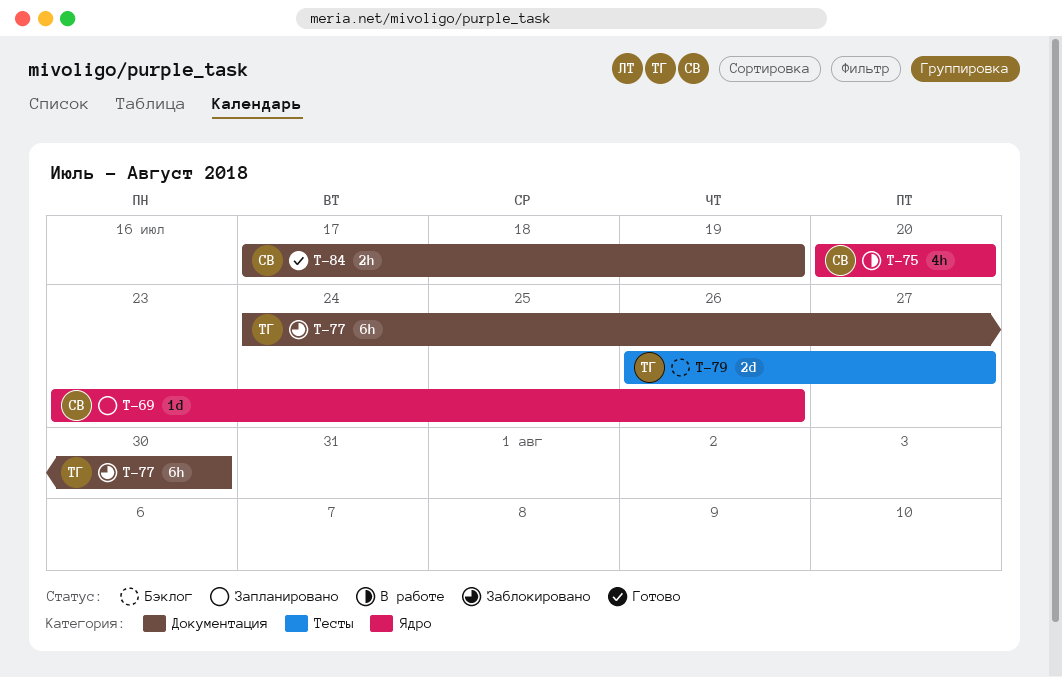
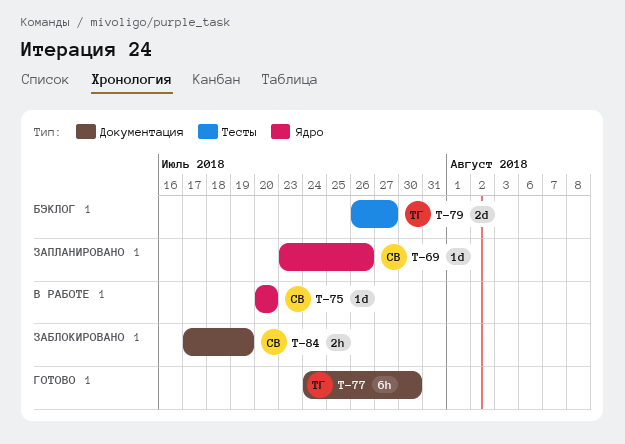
T-75, estimate: 4h -> 1d
T-77, status: Заблокировано -> Готово
T-84, status: Готово -> Заблокировано

